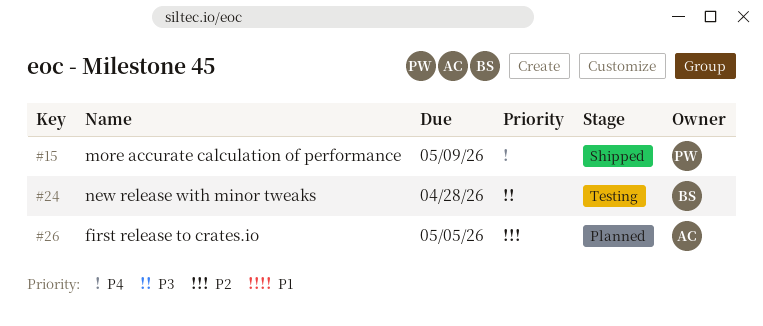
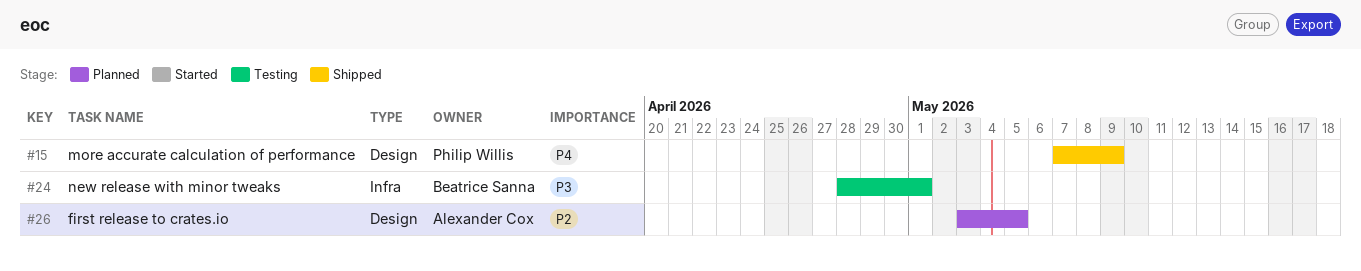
#24, due: Apr 28 -> May 1

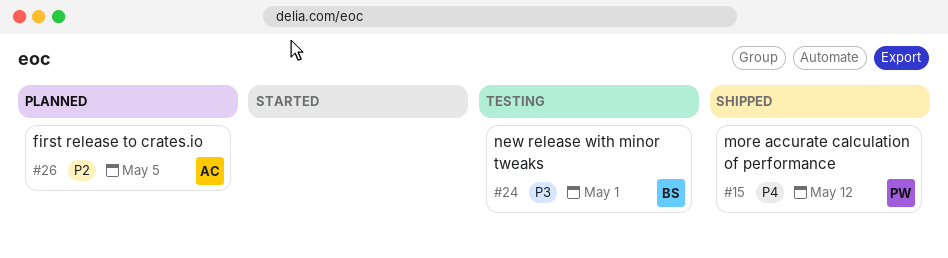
#15, due: May 9 -> May 12

